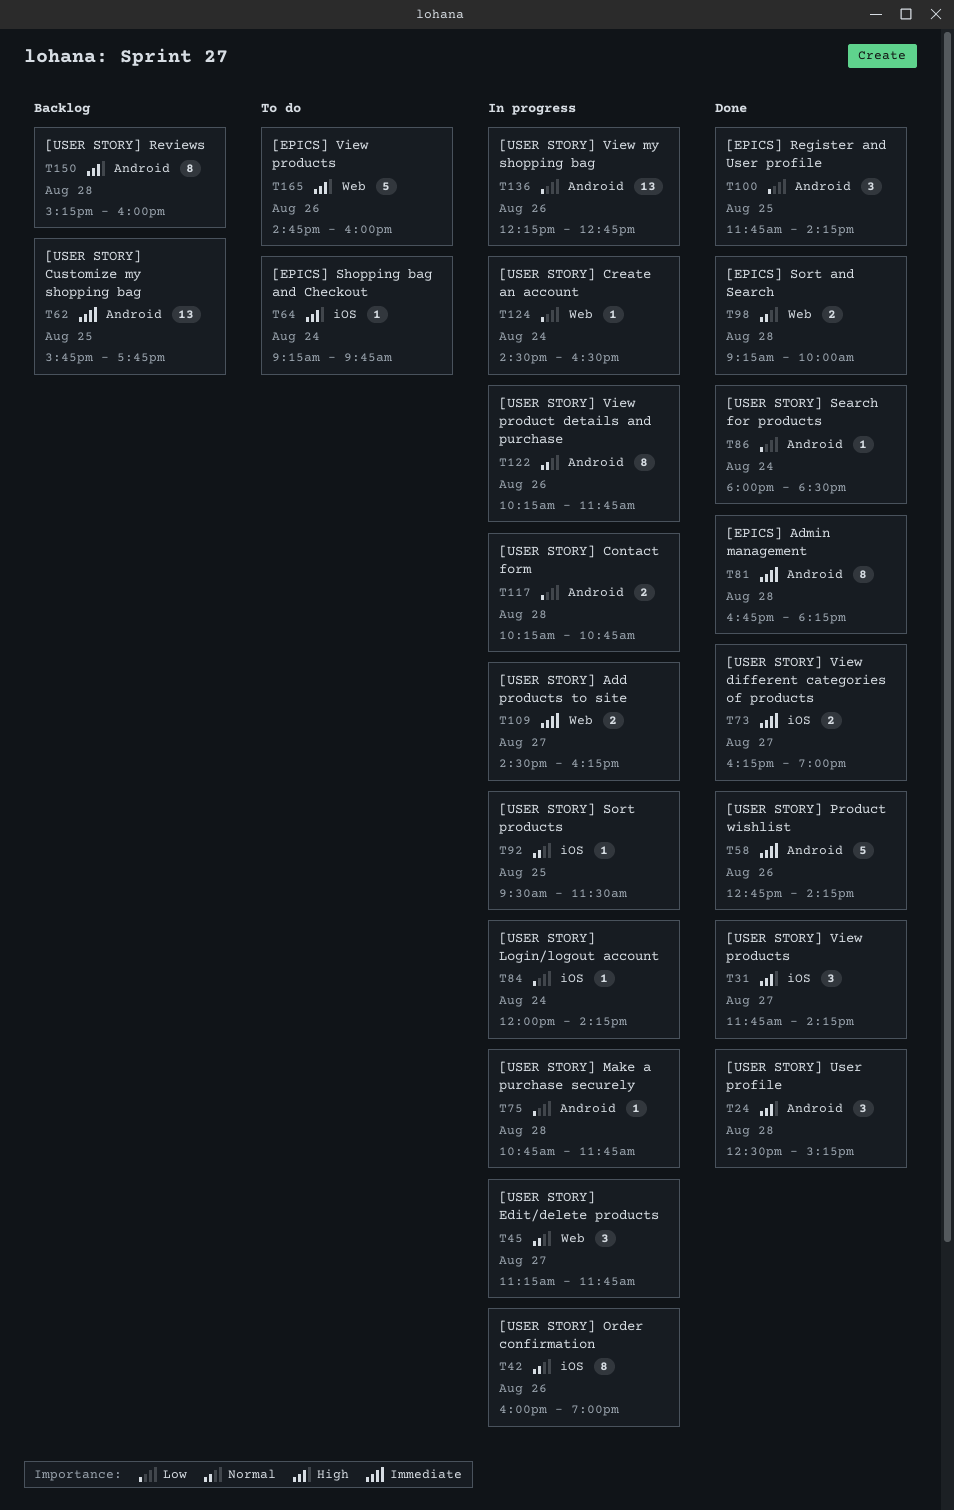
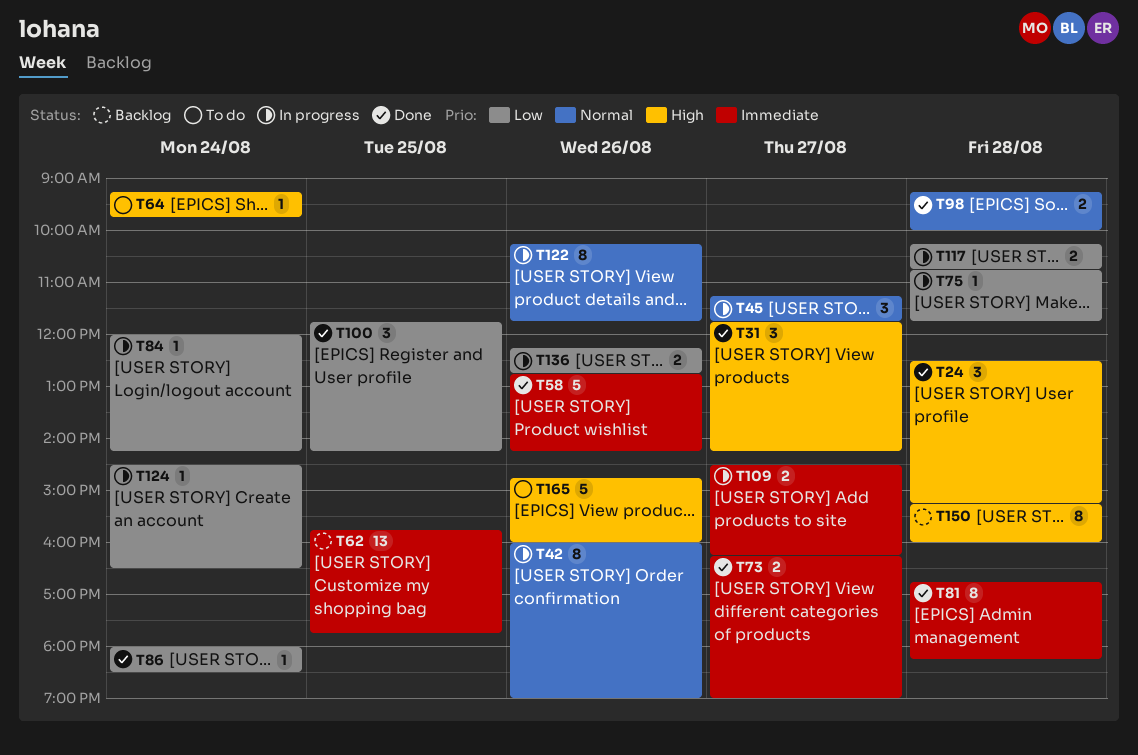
T92: present -> none
T136, estimate: 13 -> 2

